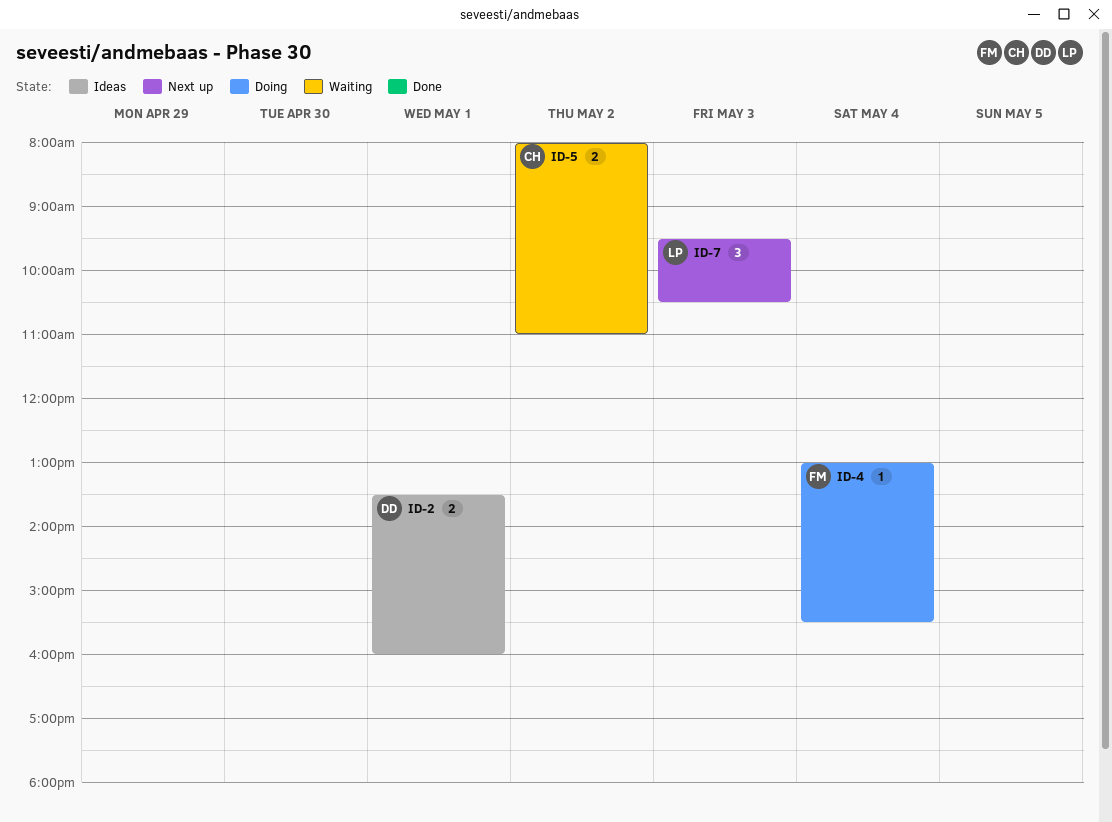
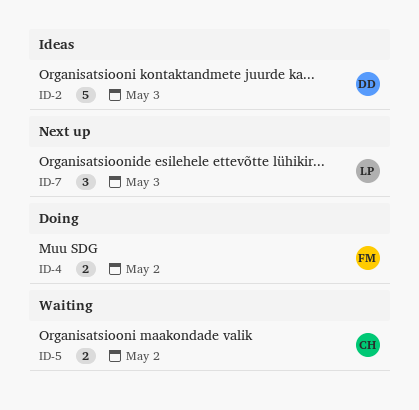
ID-2, estimate: 2 -> 5
ID-2, day: May 1 -> May 3
ID-4, estimate: 1 -> 2
ID-4, day: May 4 -> May 2

